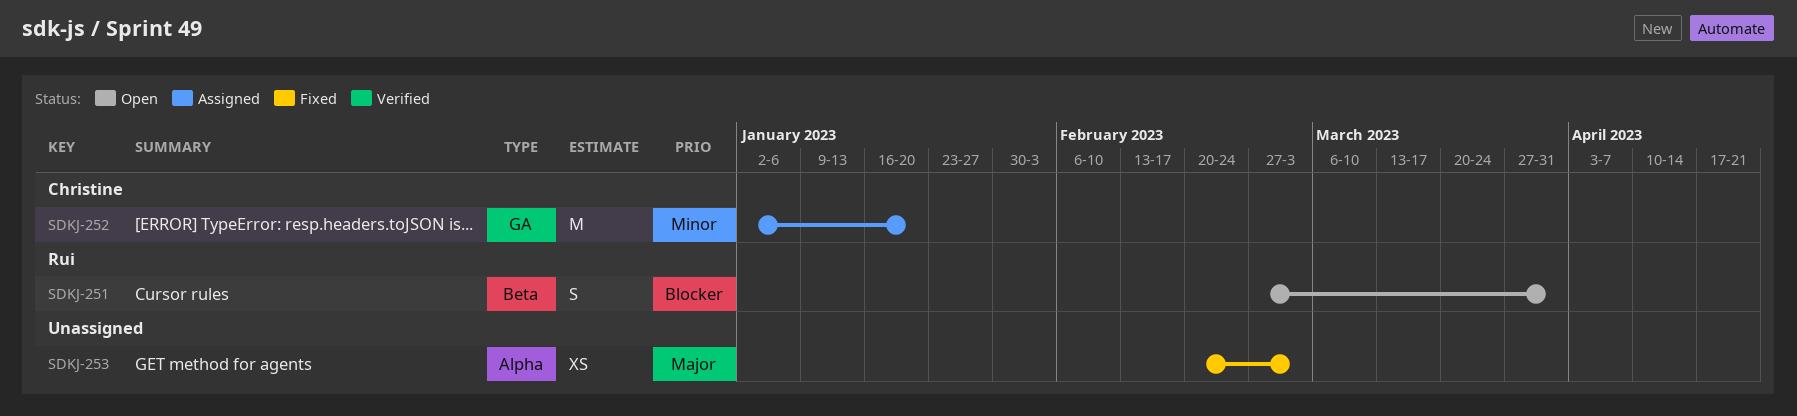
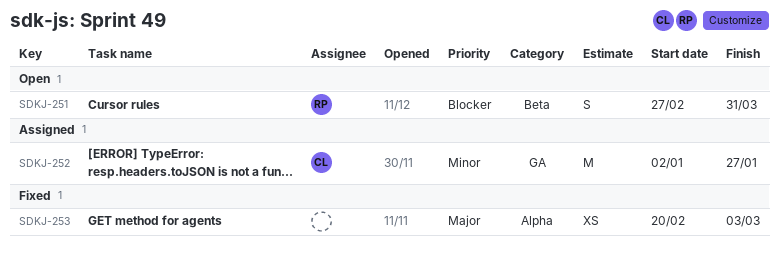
SDKJ-252, due: Jan 20 -> Jan 27

